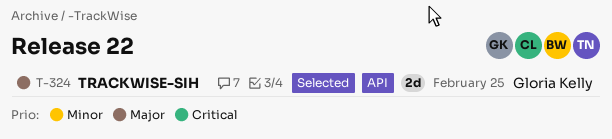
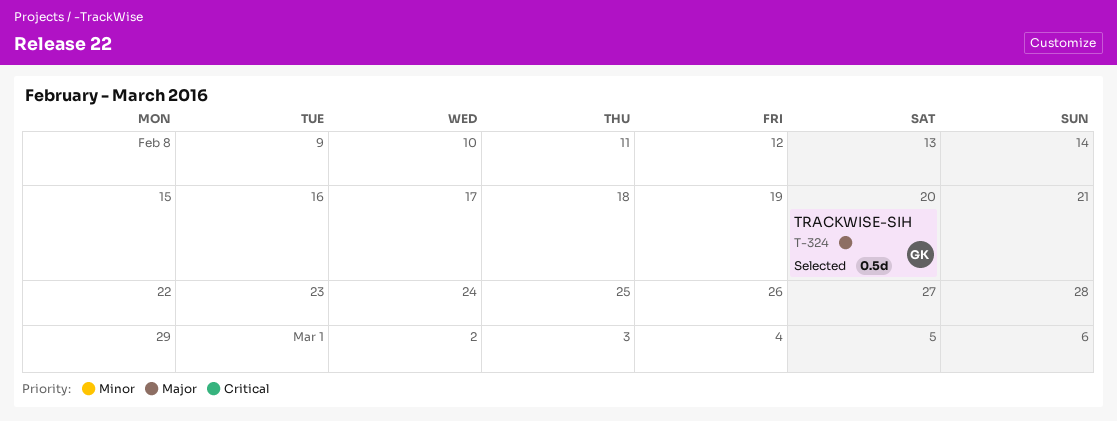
T-324, estimate: 2d -> 0.5d
T-324, due: Feb 25 -> Feb 20

